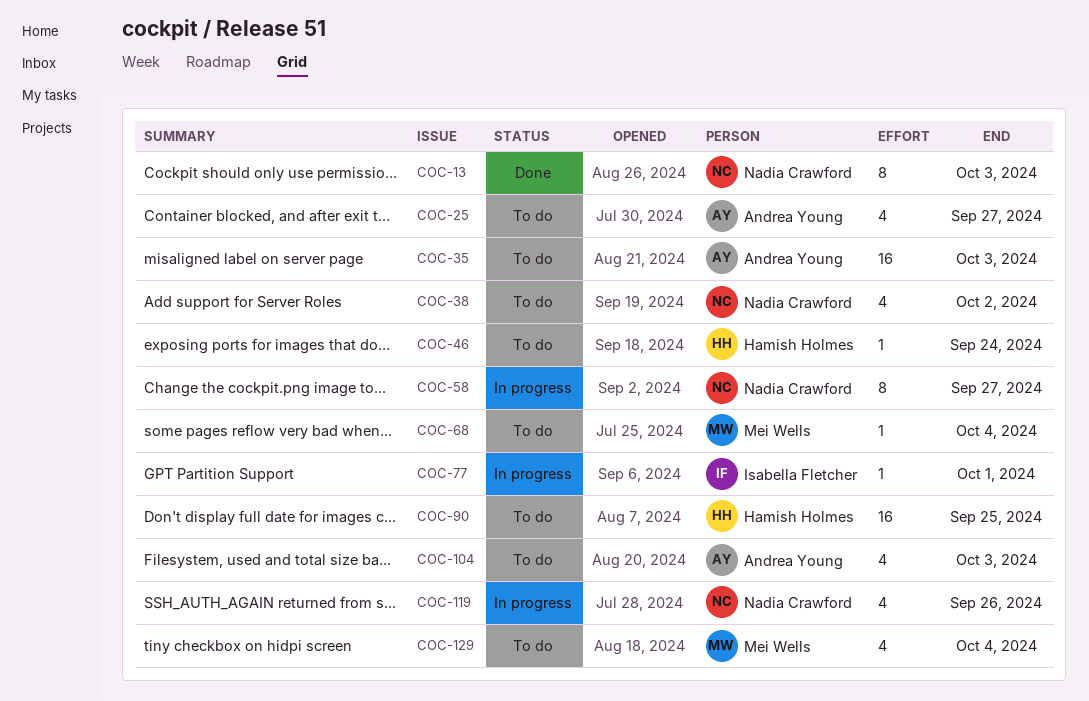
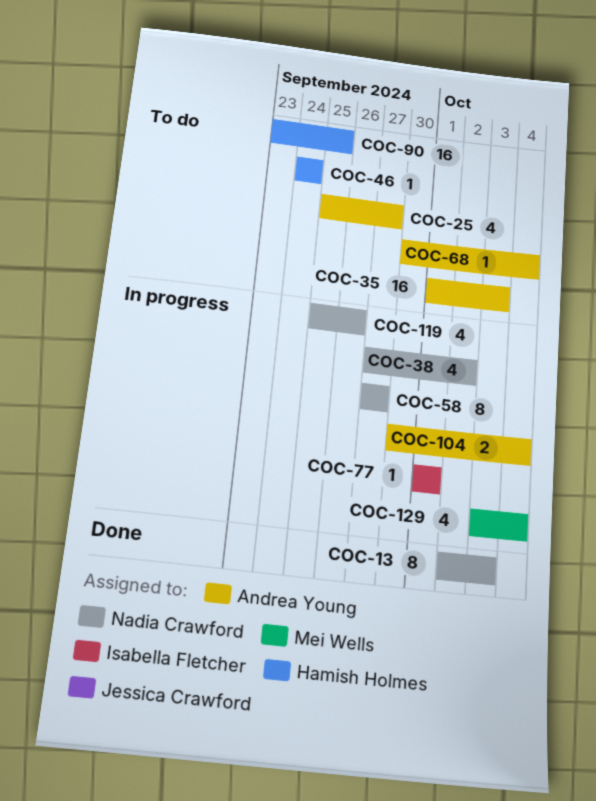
COC-38, status: To do -> In progress
COC-68, owner: Mei Wells -> Andrea Young
COC-104, status: To do -> In progress
COC-104, estimate: 4 -> 2
COC-104, due: Oct 3 -> Oct 4
COC-129, status: To do -> In progress

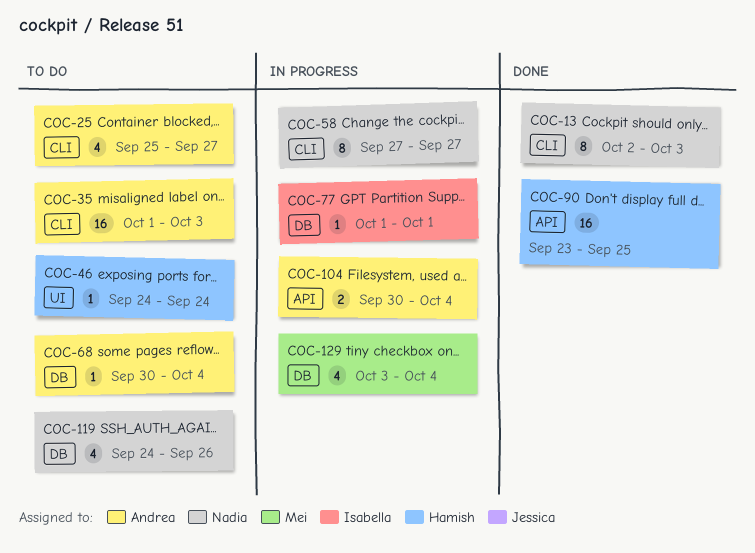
COC-38: present -> none
COC-90, status: To do -> Done
COC-119, status: In progress -> To do
COC-119, start: Sep 25 -> Sep 24

